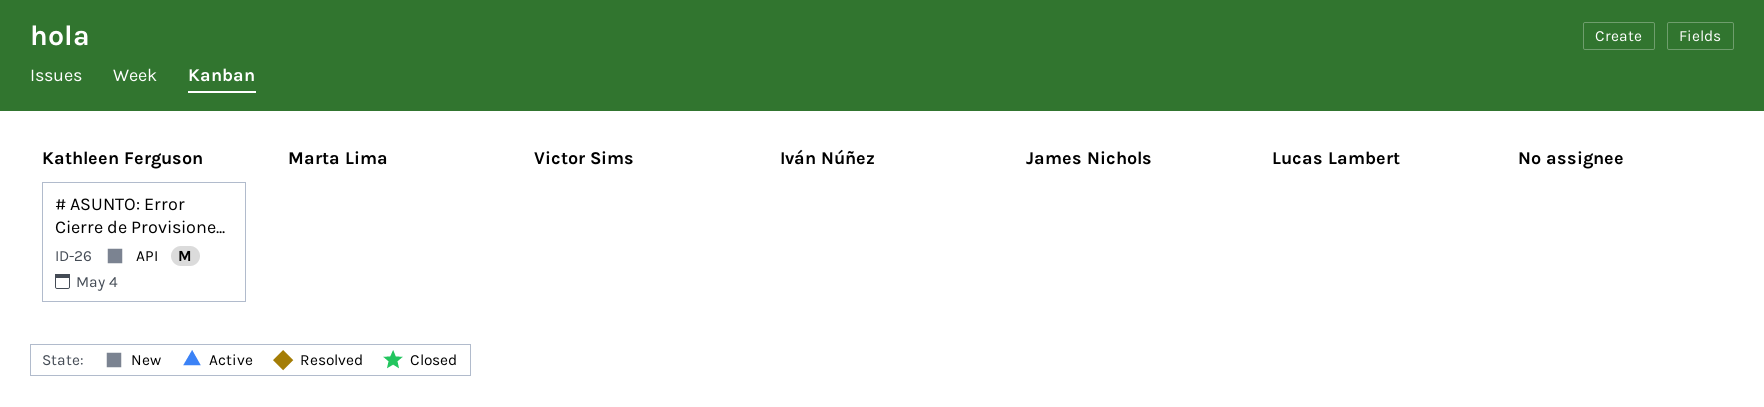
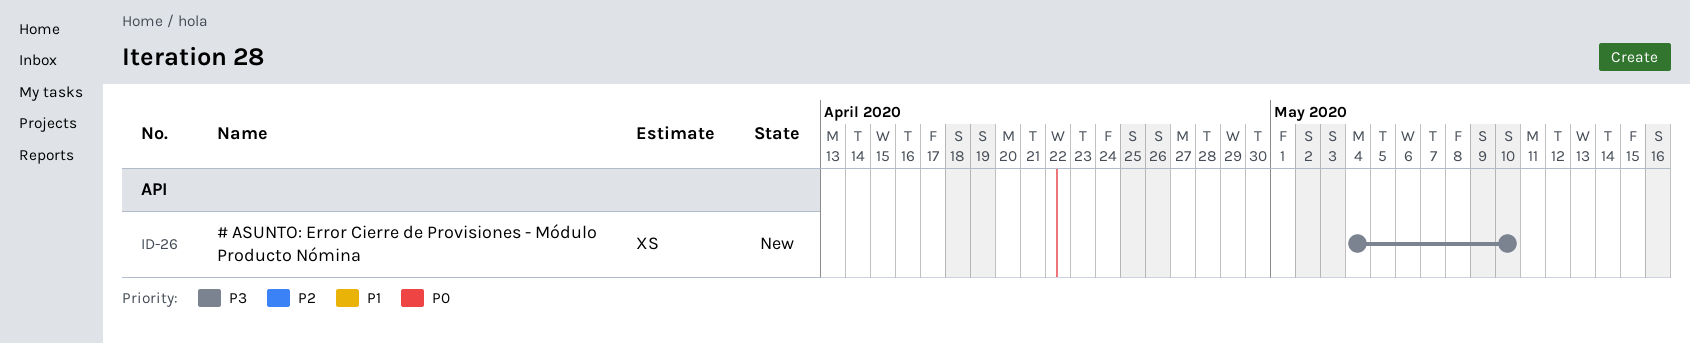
ID-26, estimate: M -> XS
ID-26, due: May 4 -> May 10

